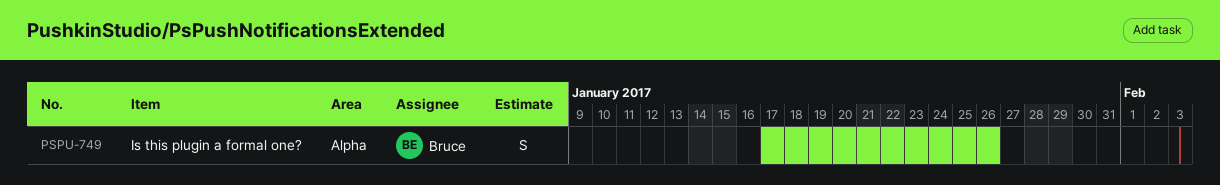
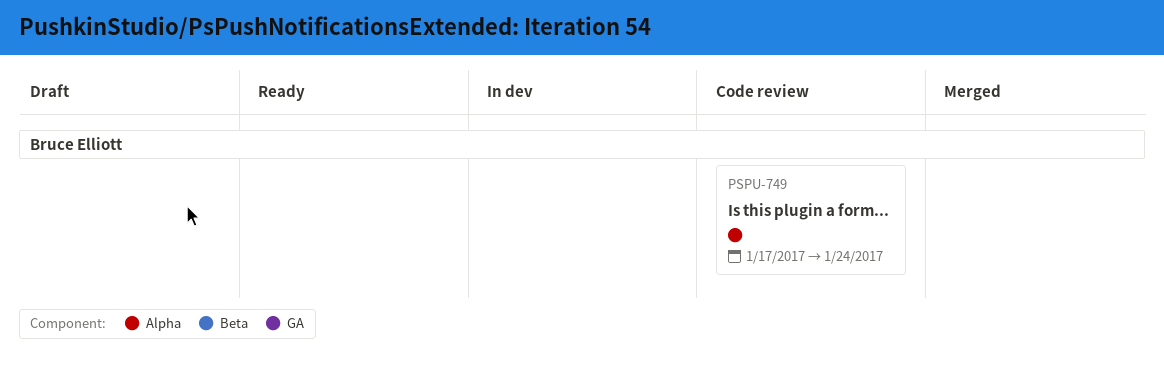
PSPU-749, due: Jan 26 -> Jan 24

